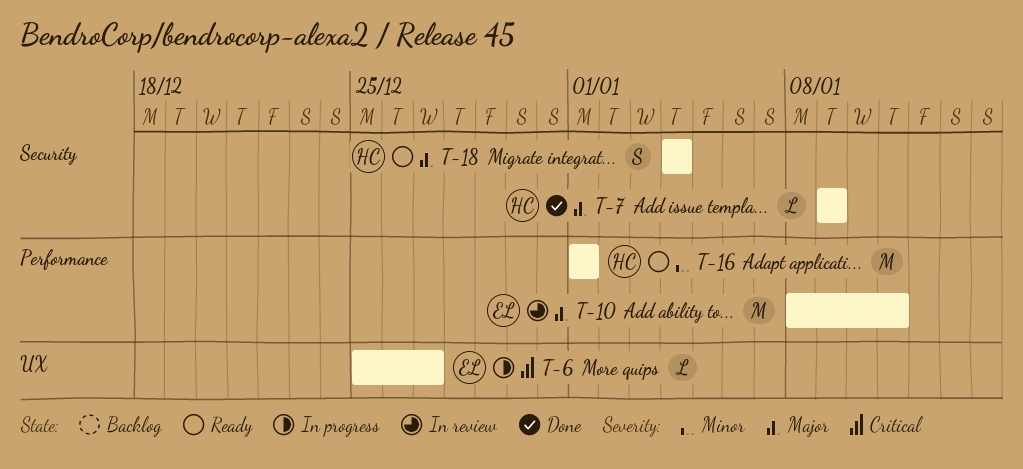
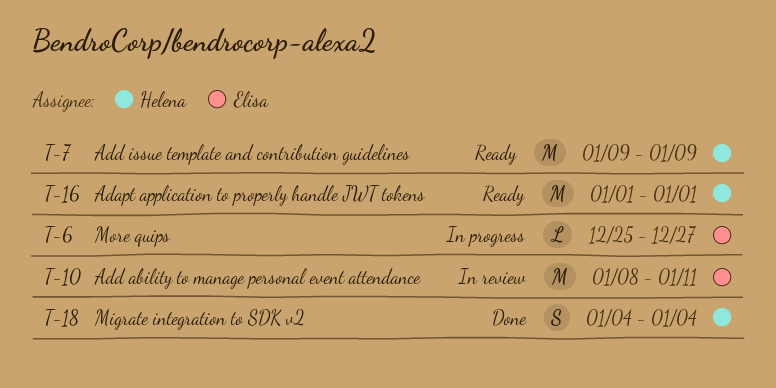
T-7, status: Done -> Ready
T-7, estimate: L -> M
T-18, status: Ready -> Done

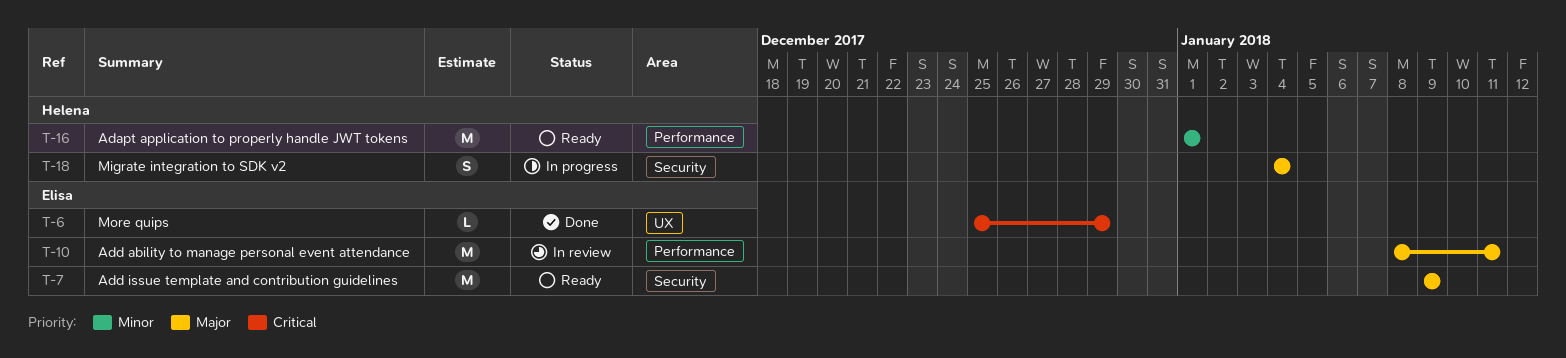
T-6, status: In progress -> Done
T-6, due: Dec 27 -> Dec 29
T-7, owner: Helena -> Elisa
T-18, status: Done -> In progress

